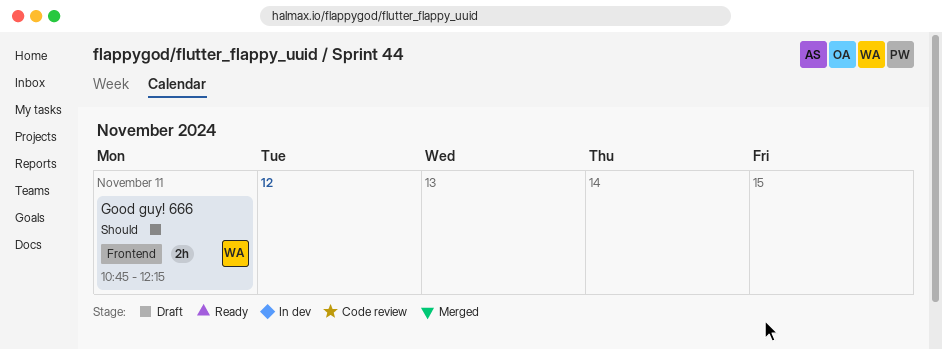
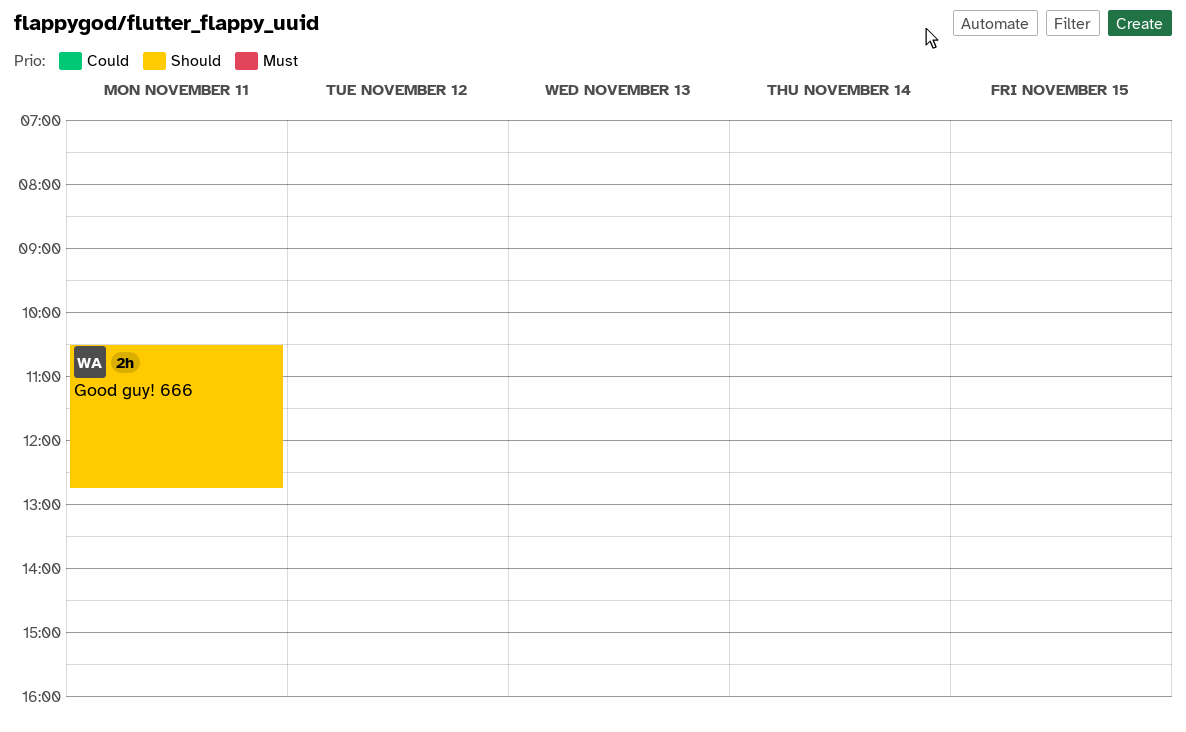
Good guy! 666, begins: 10:45 -> 10:30
Good guy! 666, ends: 12:15 -> 12:45

